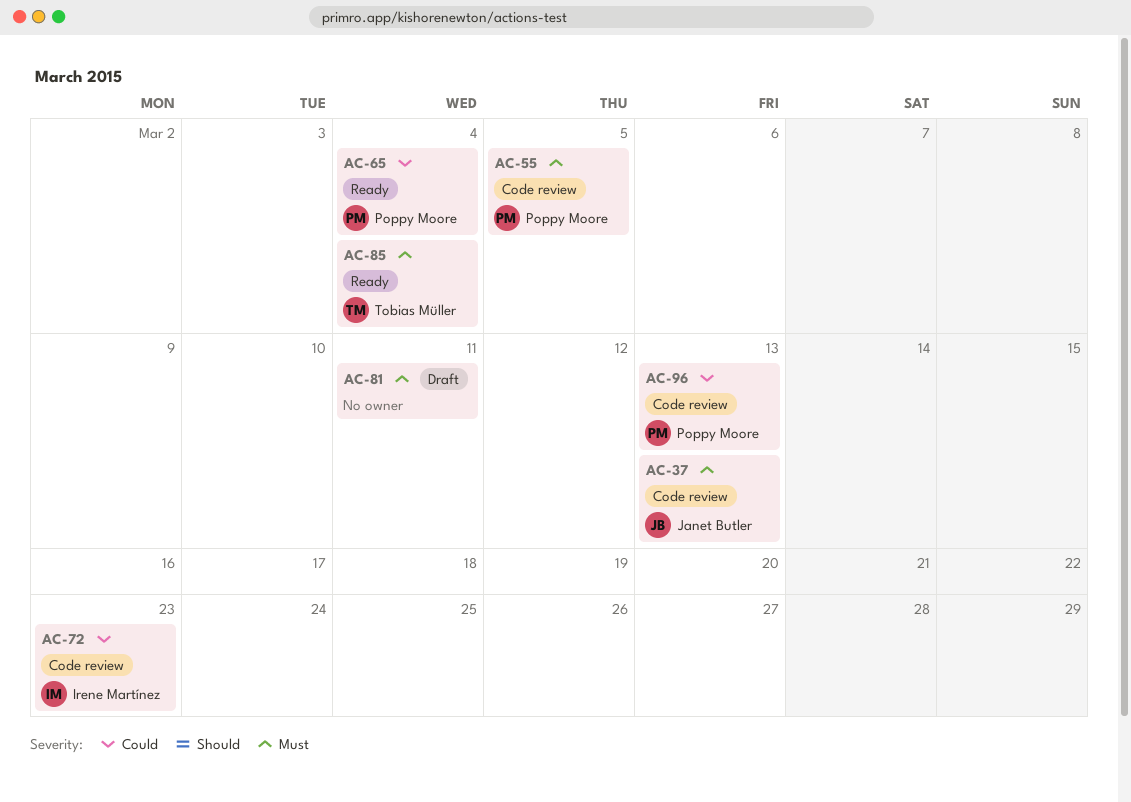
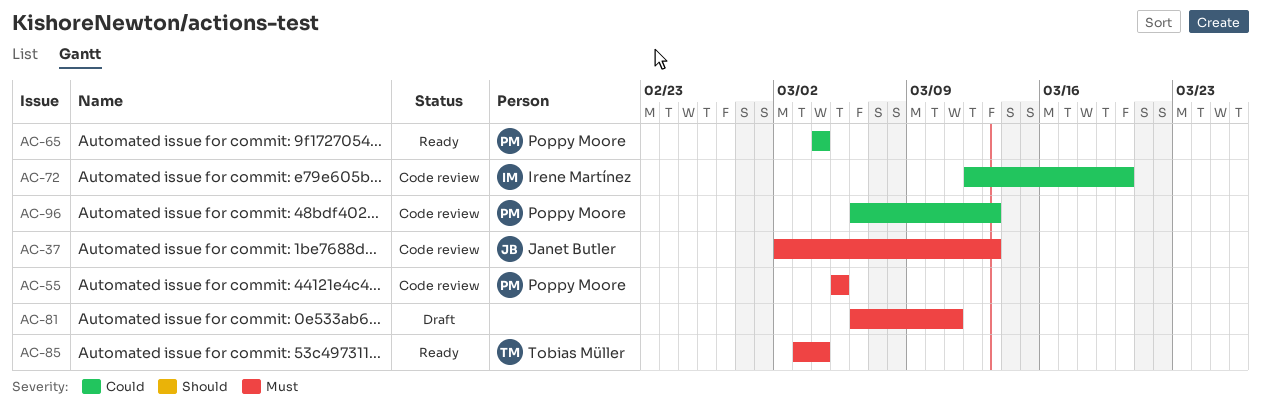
AC-72, due: Mar 23 -> Mar 20

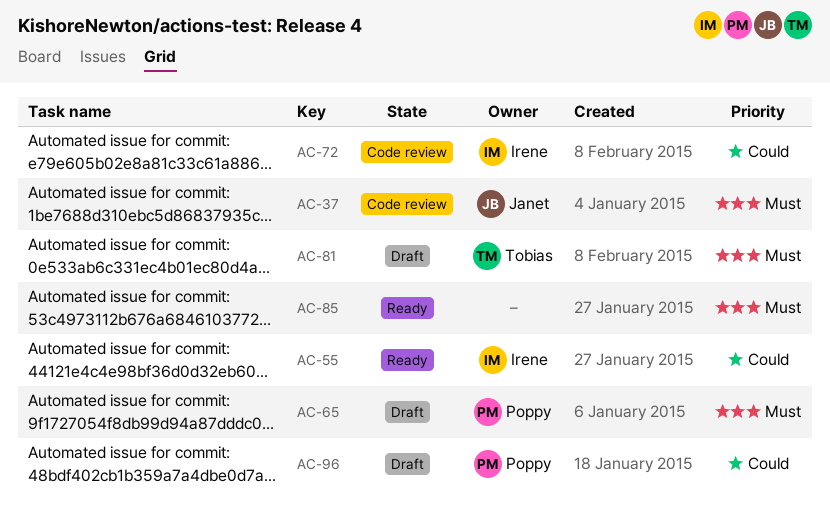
AC-55, status: Code review -> Ready
AC-55, owner: Poppy Moore -> Irene Martínez
AC-55, priority: Must -> Could
AC-65, status: Ready -> Draft
AC-65, priority: Could -> Must
AC-81, owner: none -> Tobias Müller
AC-85, owner: Tobias Müller -> none
AC-96, status: Code review -> Draft

